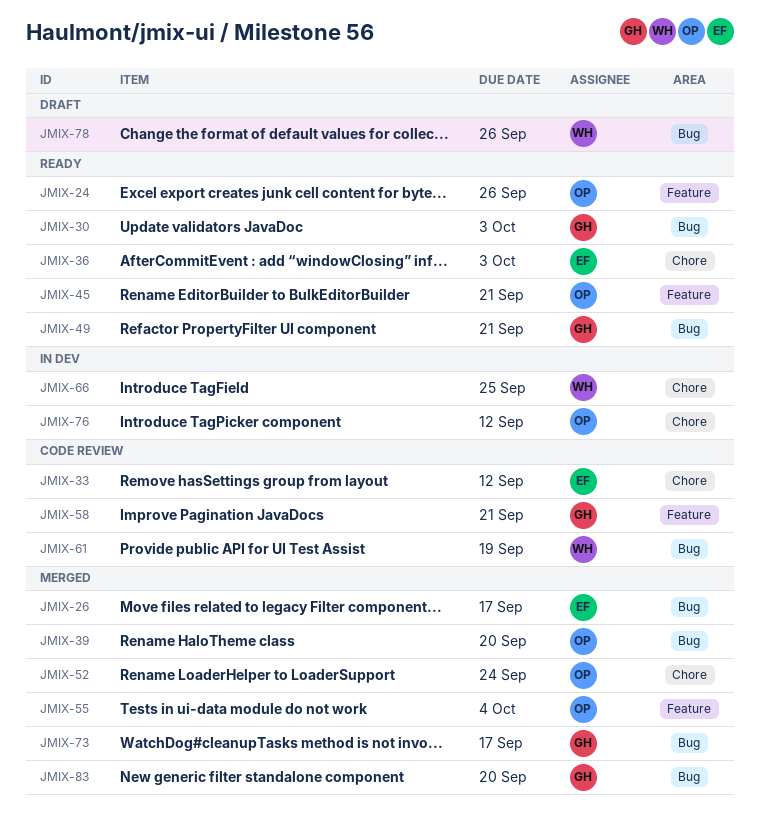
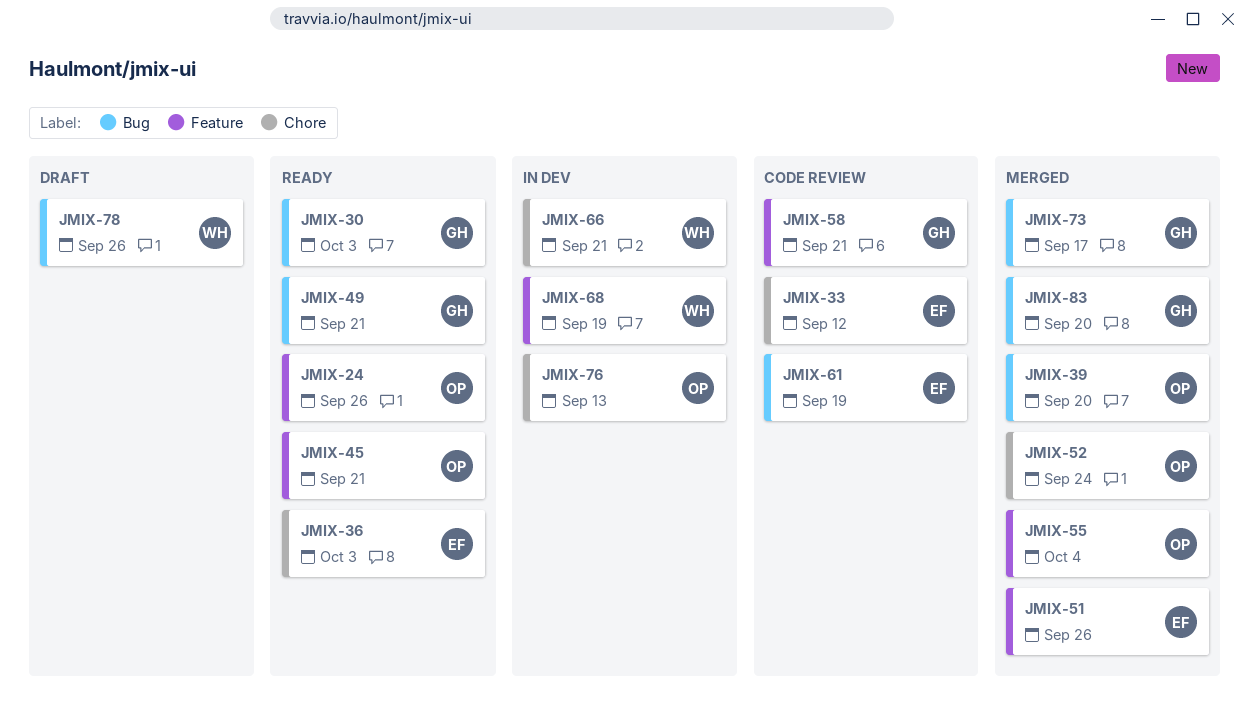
JMIX-26: present -> none
JMIX-51: none -> present
JMIX-61, owner: WH -> EF
JMIX-66, due: Sep 25 -> Sep 21
JMIX-68: none -> present
JMIX-76, due: Sep 12 -> Sep 13

